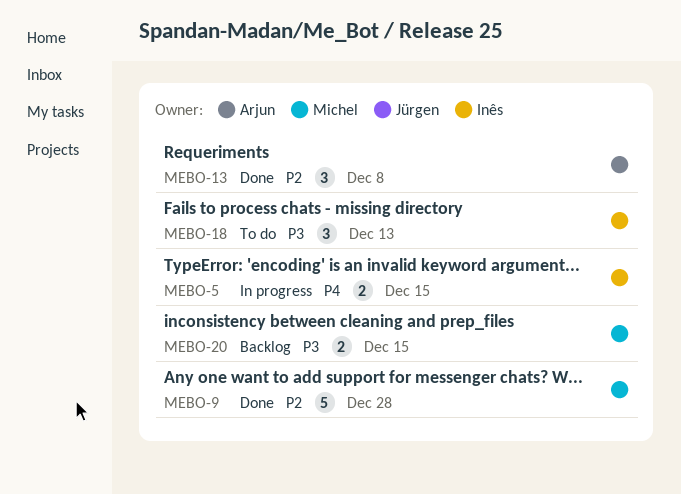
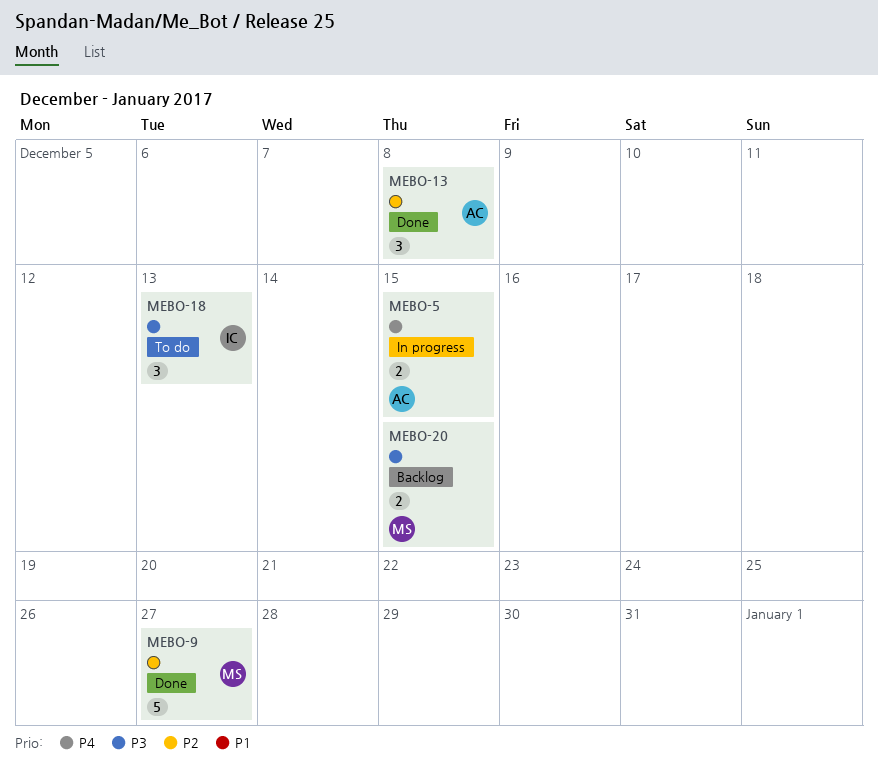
MEBO-5, owner: Inês -> Arjun
MEBO-9, due: Dec 28 -> Dec 27

